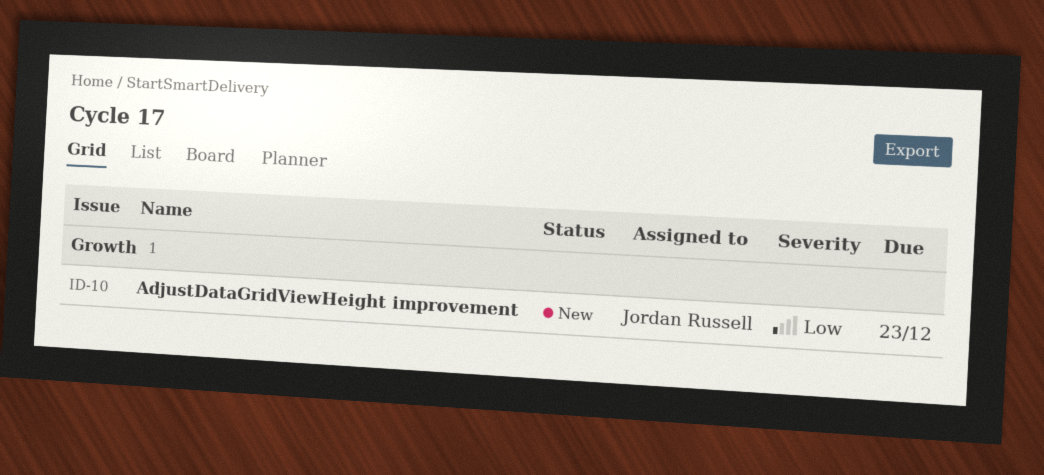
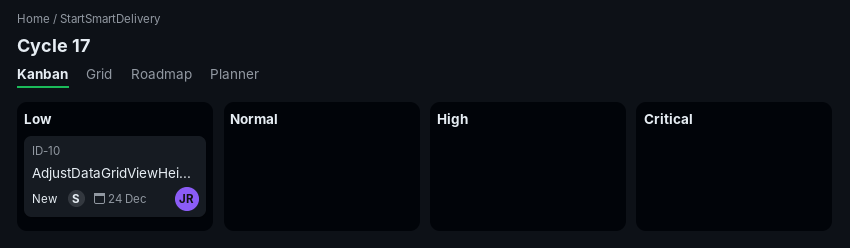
ID-10, due: Dec 23 -> Dec 24

